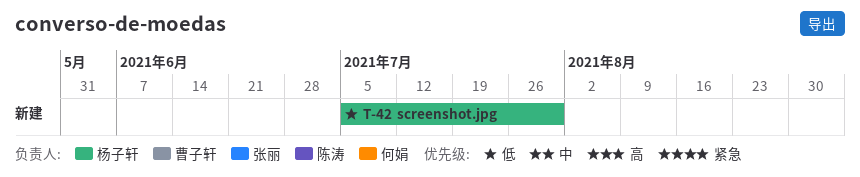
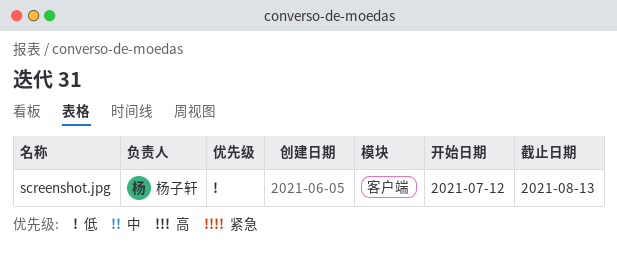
screenshot.jpg, start: Jul 5 -> Jul 12
screenshot.jpg, due: Jul 30 -> Aug 13

